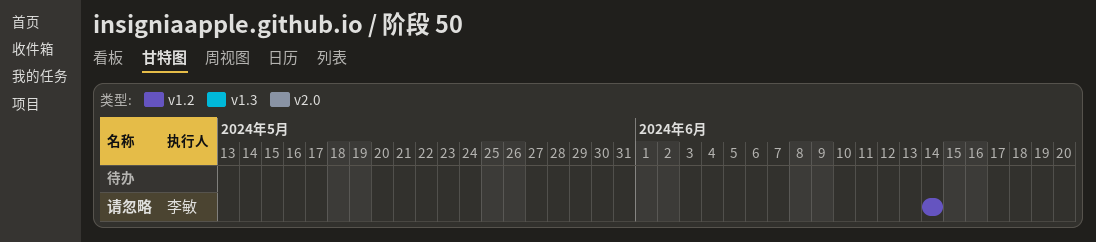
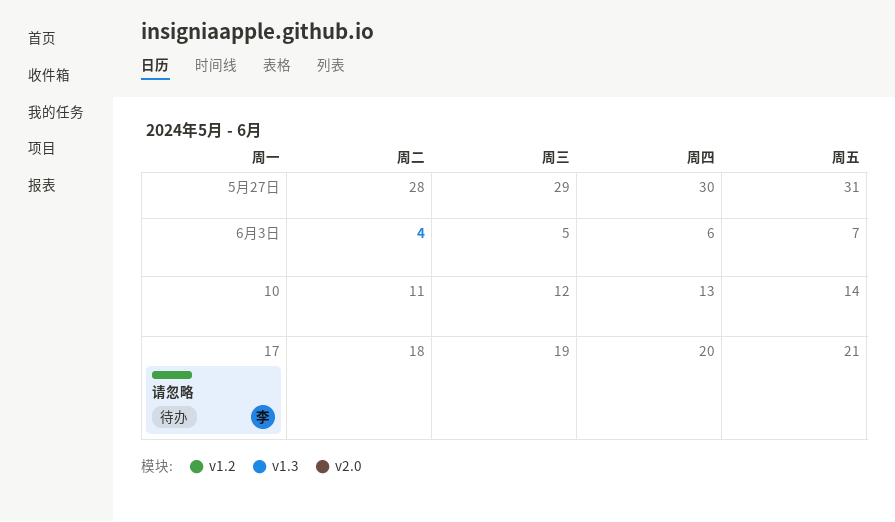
请忽略, due: Jun 14 -> Jun 17

